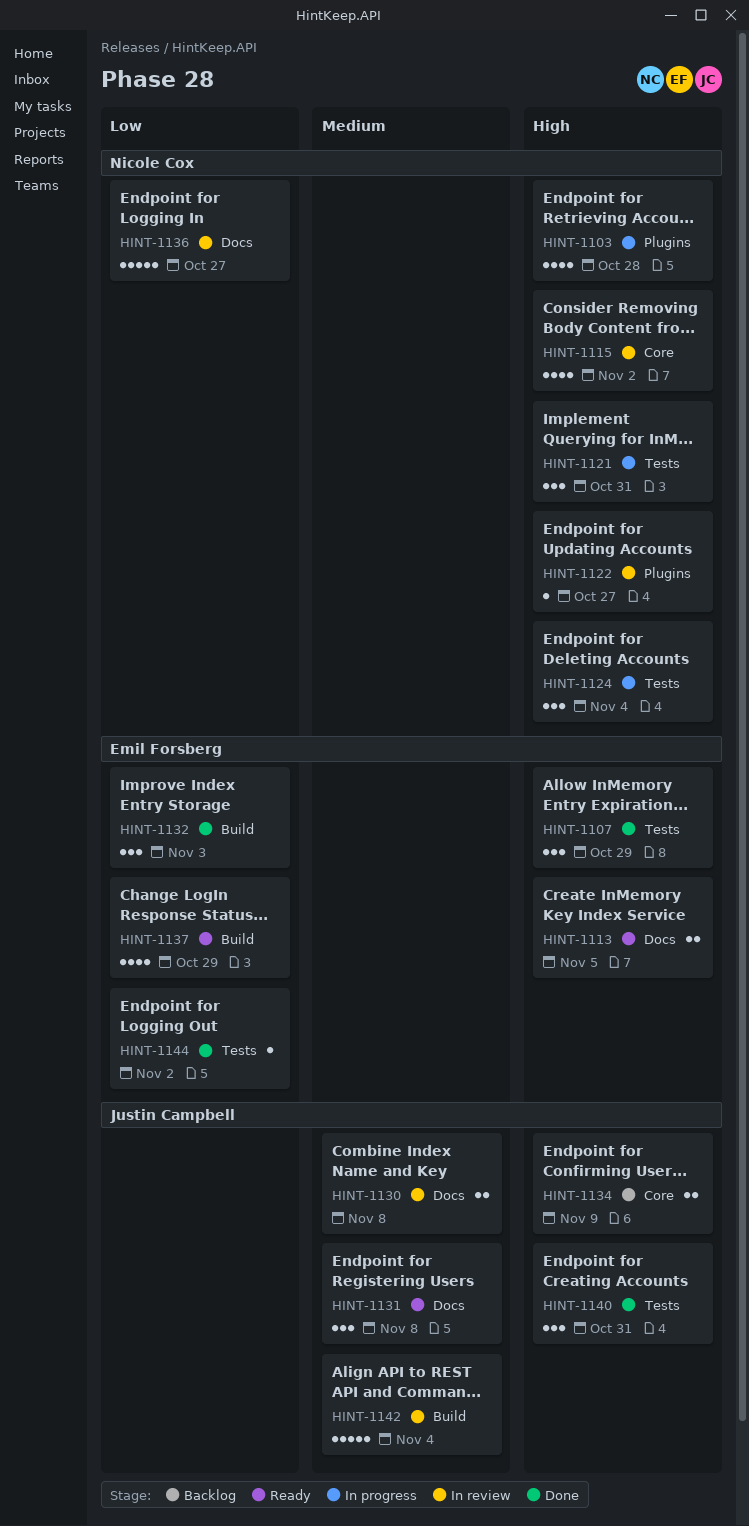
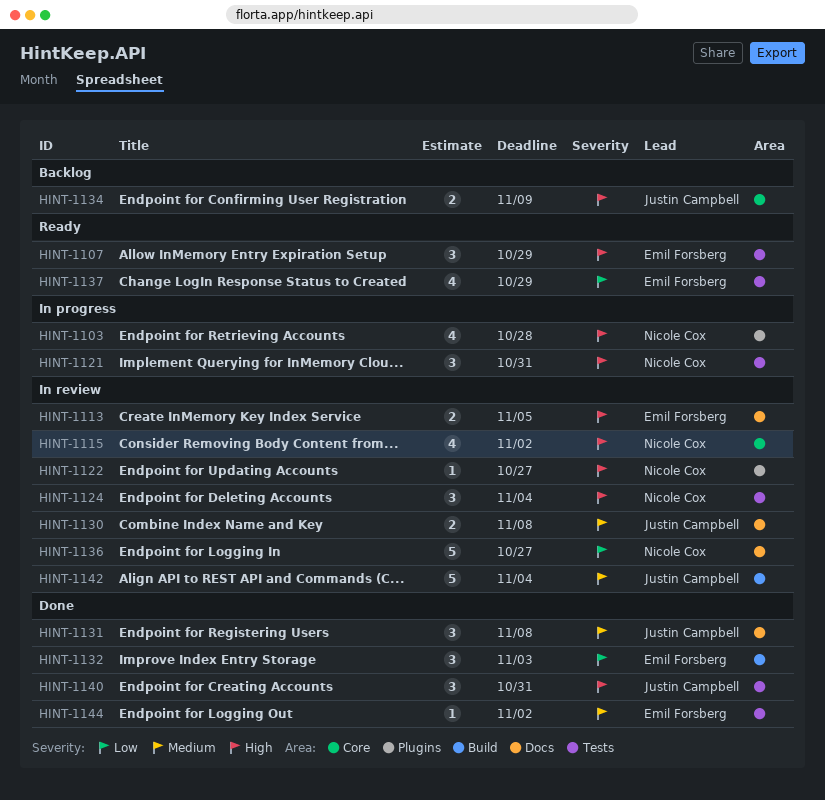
HINT-1107, status: Done -> Ready
HINT-1113, status: Ready -> In review
HINT-1124, status: In progress -> In review
HINT-1131, status: Ready -> Done
HINT-1137, label: Build -> Tests
HINT-1144, priority: Low -> Medium

